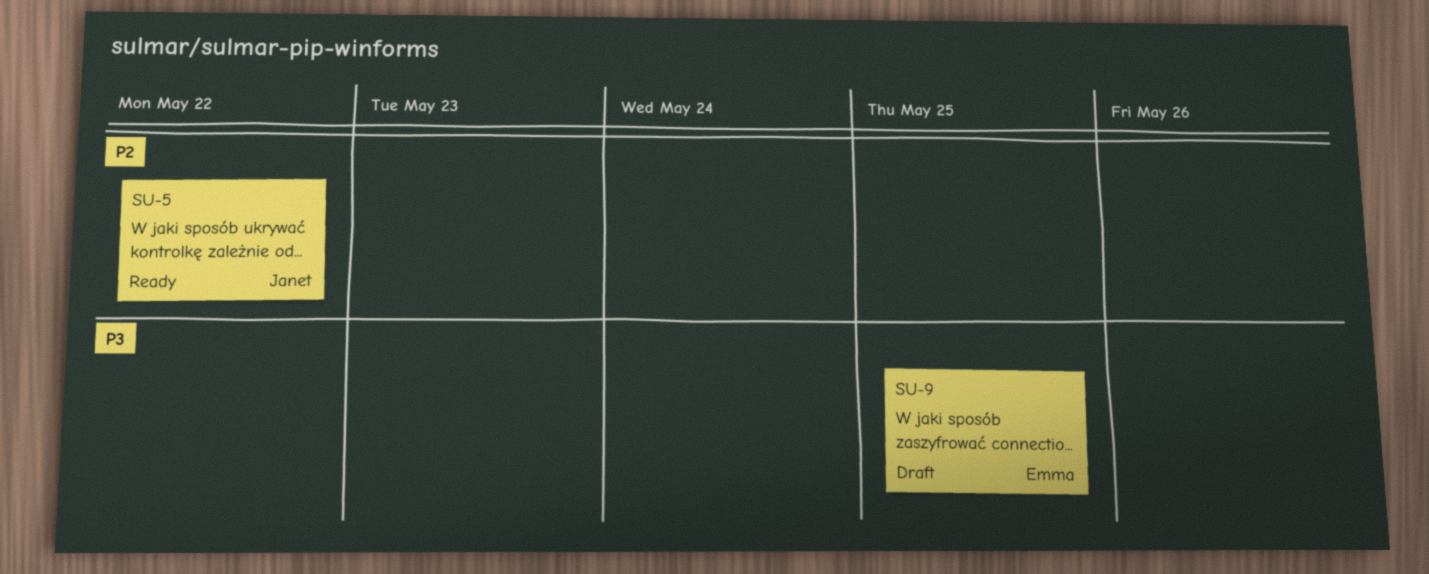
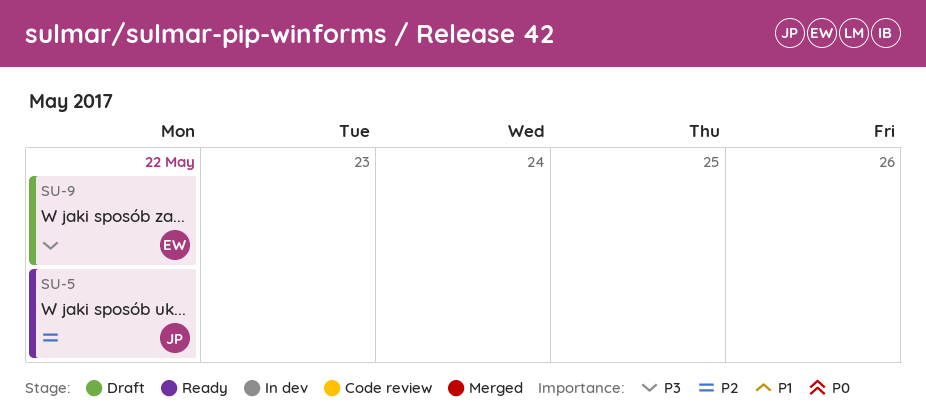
SU-9, due: May 25 -> May 22

